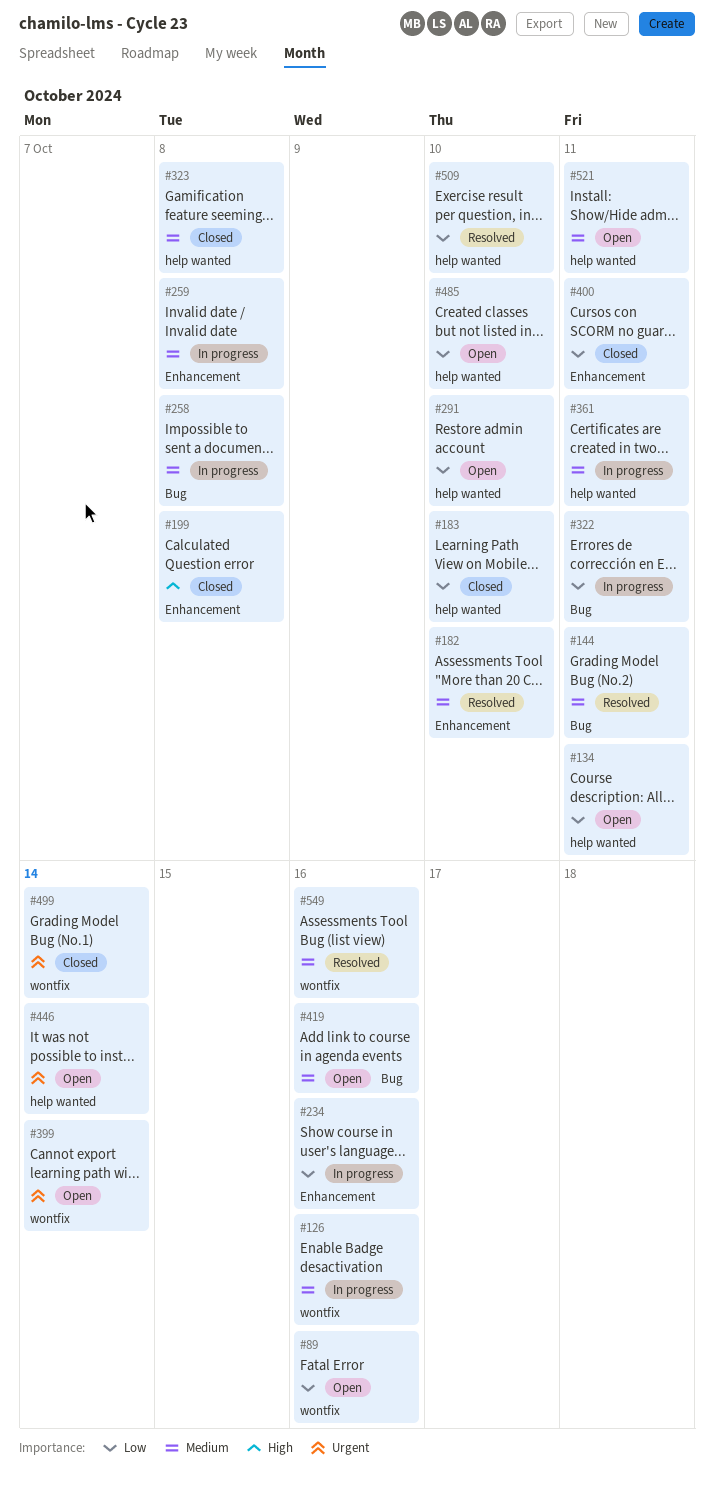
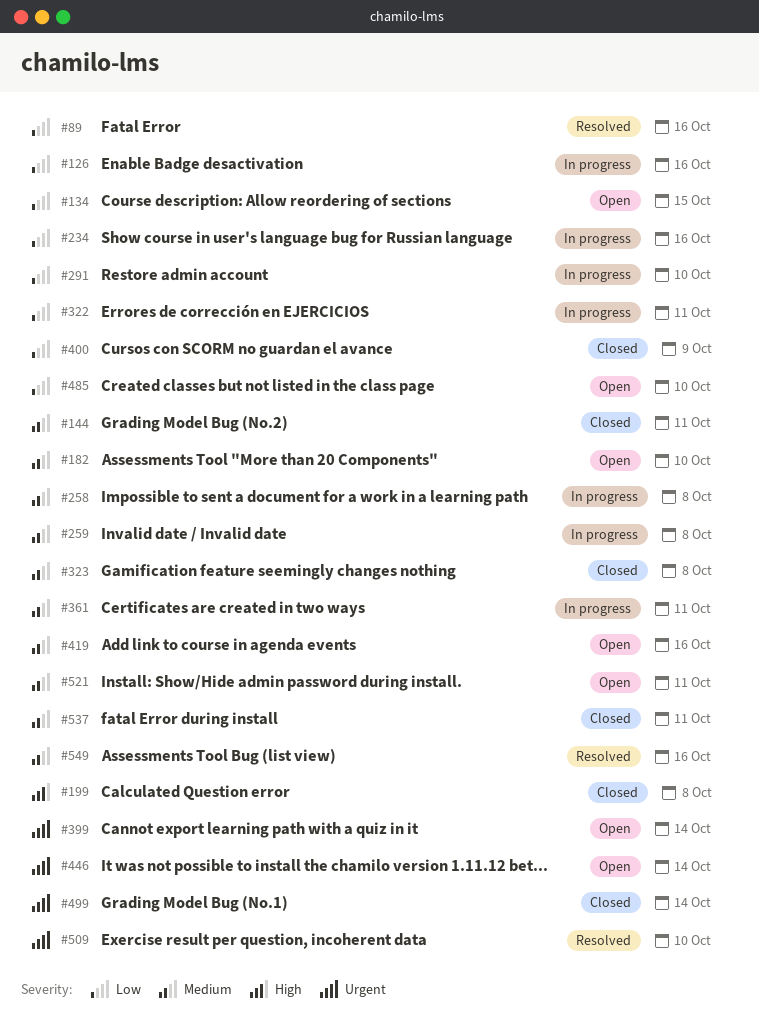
#89, status: Open -> Resolved
#126, priority: Medium -> Low
#134, due: Oct 11 -> Oct 15
#144, status: Resolved -> Closed
#182, status: Resolved -> Open
#183: present -> none
#291, status: Open -> In progress
#400, due: Oct 11 -> Oct 9
#509, priority: Low -> Urgent
#537: none -> present

